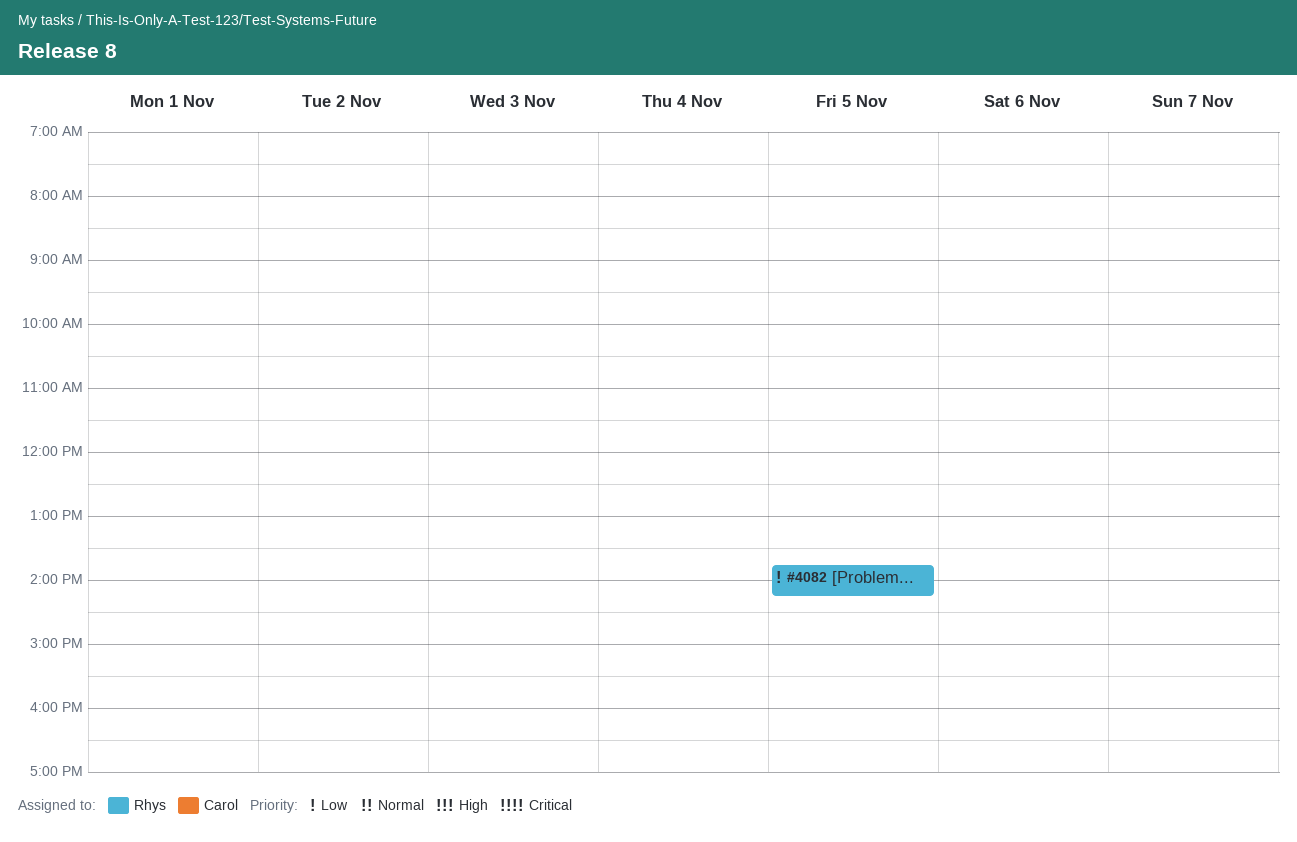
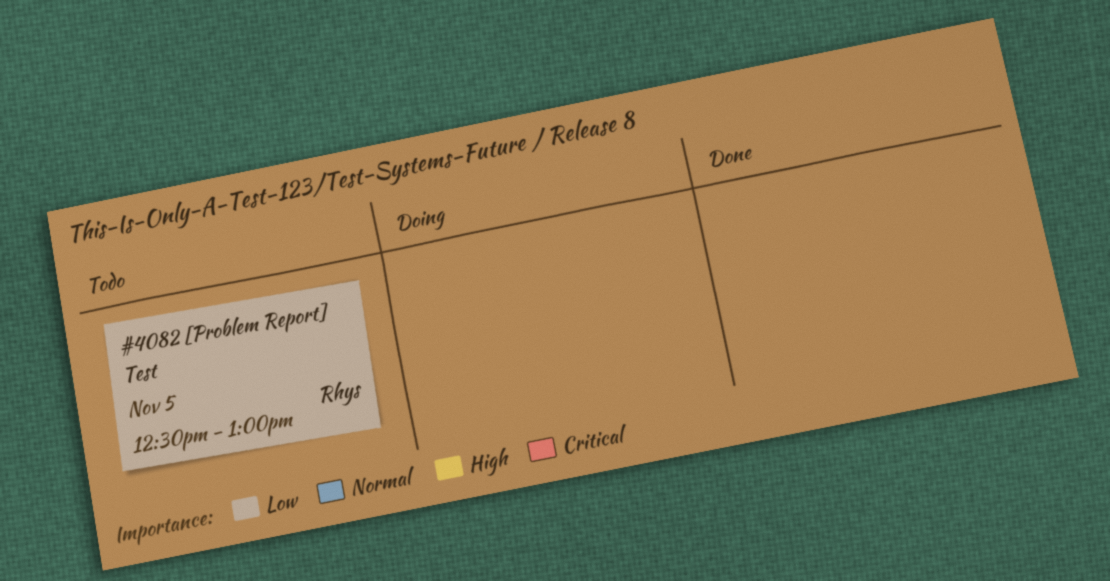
#4082, begins: 13:45 -> 12:30
#4082, ends: 14:15 -> 13:00

